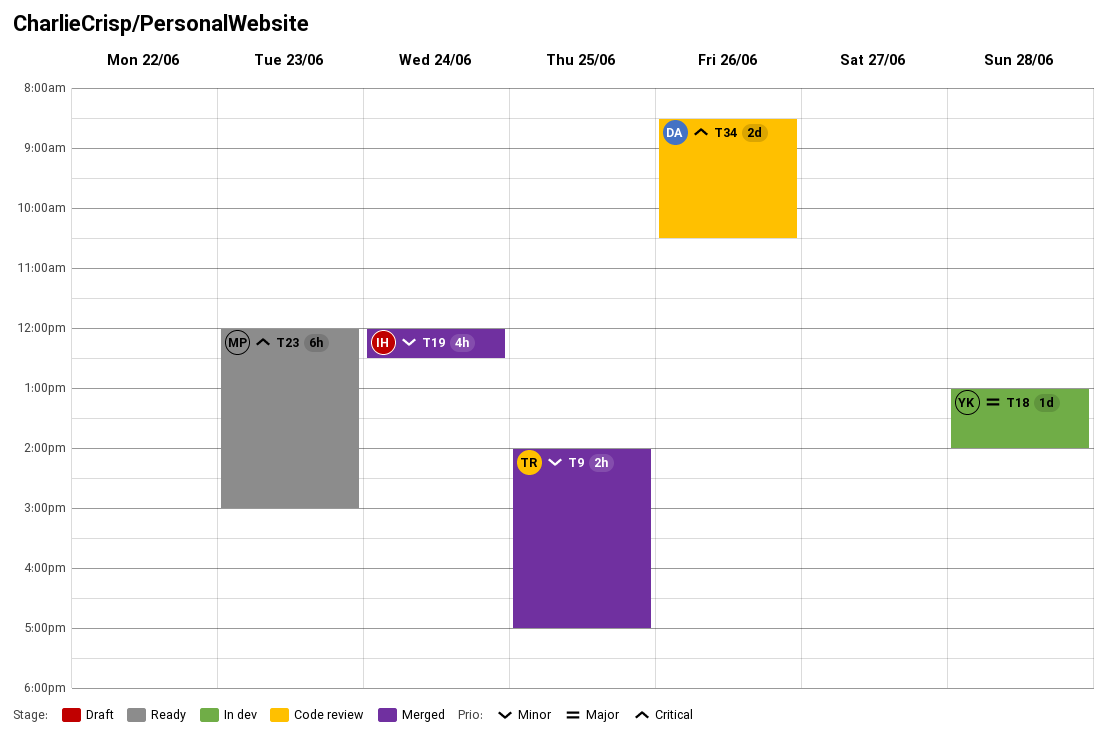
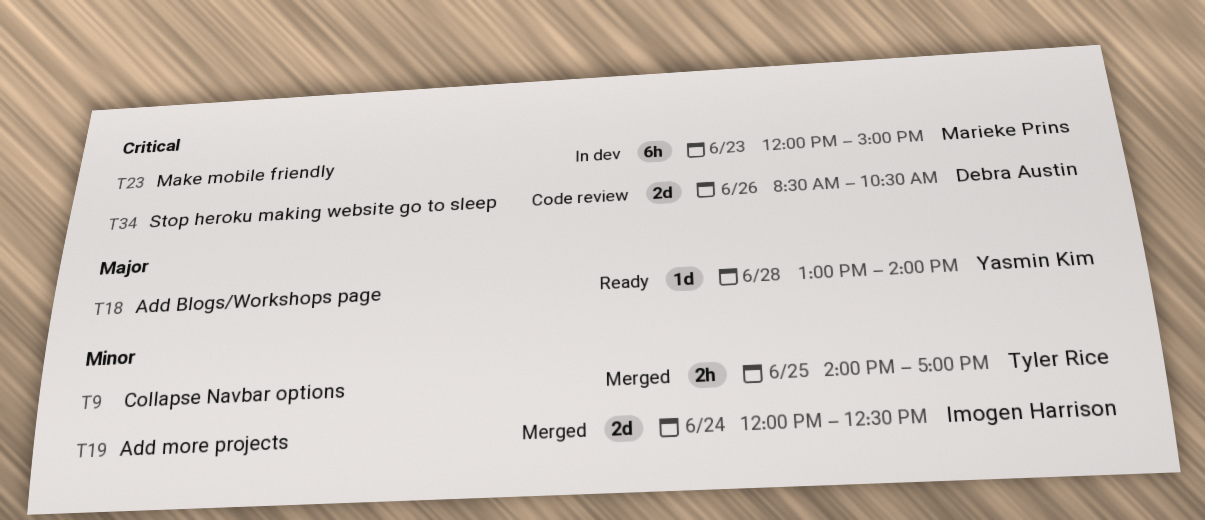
T18, status: In dev -> Ready
T19, estimate: 4h -> 2d
T23, status: Ready -> In dev

